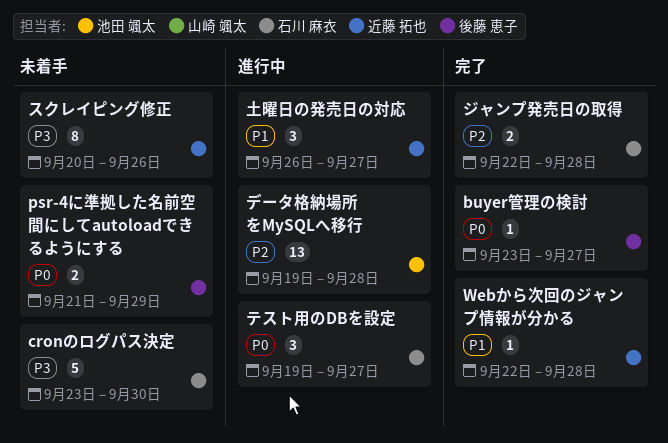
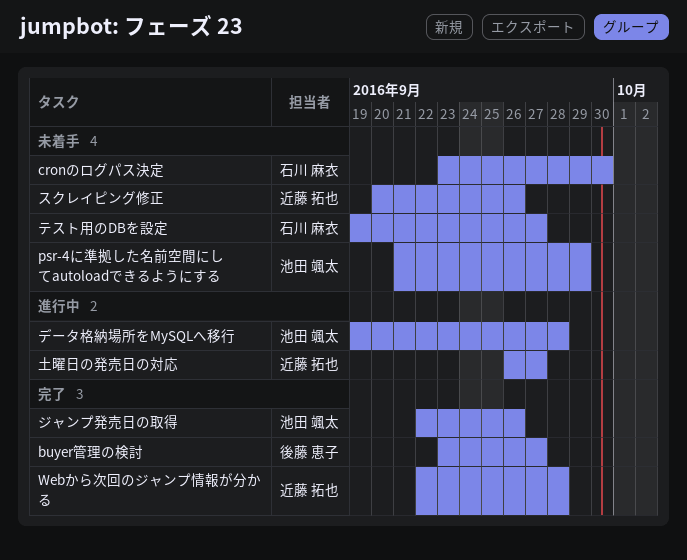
psr-4に準拠した名前空間にしてautoloadできるようにする, owner: 後藤 恵子 -> 池田 颯太
ジャンプ発売日の取得, owner: 石川 麻衣 -> 池田 颯太
ジャンプ発売日の取得, due: Sep 28 -> Sep 26
テスト用のDBを設定, status: 進行中 -> 未着手

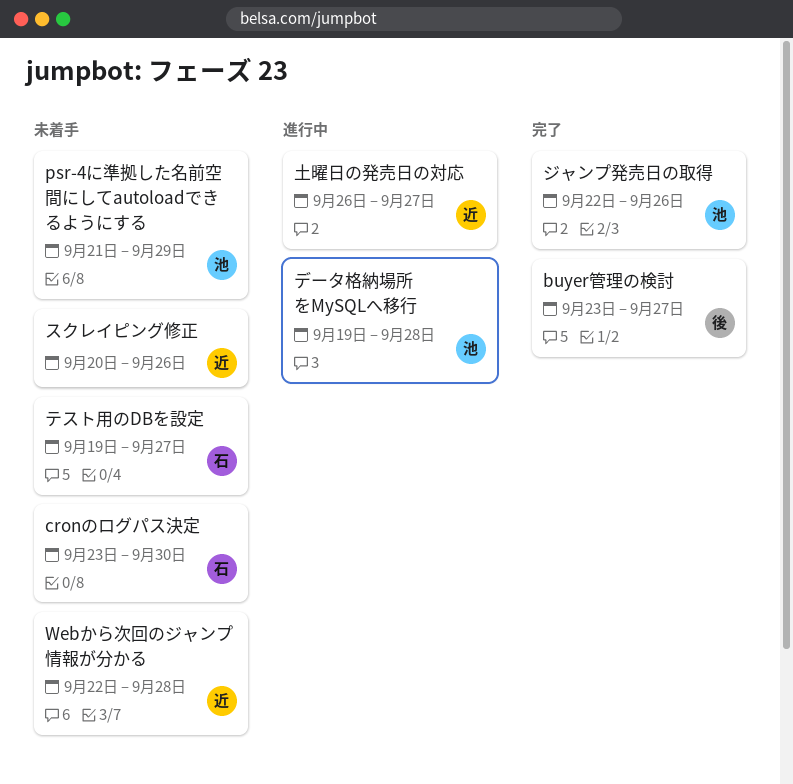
Webから次回のジャンプ情報が分かる, status: 完了 -> 未着手

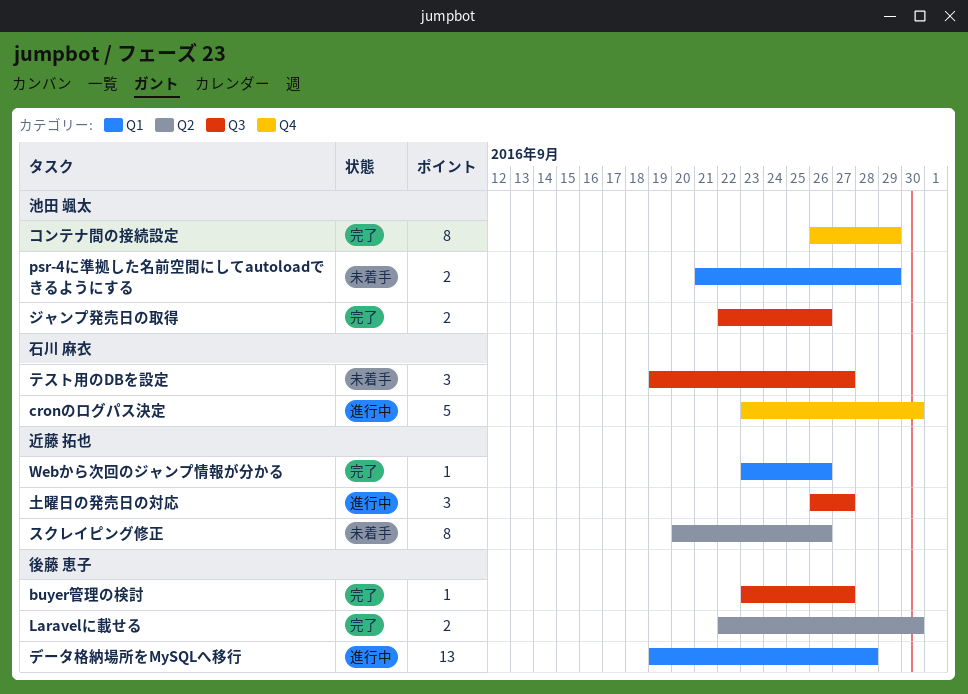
cronのログパス決定, status: 未着手 -> 進行中
Laravelに載せる: none -> present
Webから次回のジャンプ情報が分かる, status: 未着手 -> 完了
Webから次回のジャンプ情報が分かる, start: Sep 22 -> Sep 23
Webから次回のジャンプ情報が分かる, due: Sep 28 -> Sep 26
コンテナ間の接続設定: none -> present
データ格納場所をMySQLへ移行, owner: 池田 颯太 -> 後藤 恵子

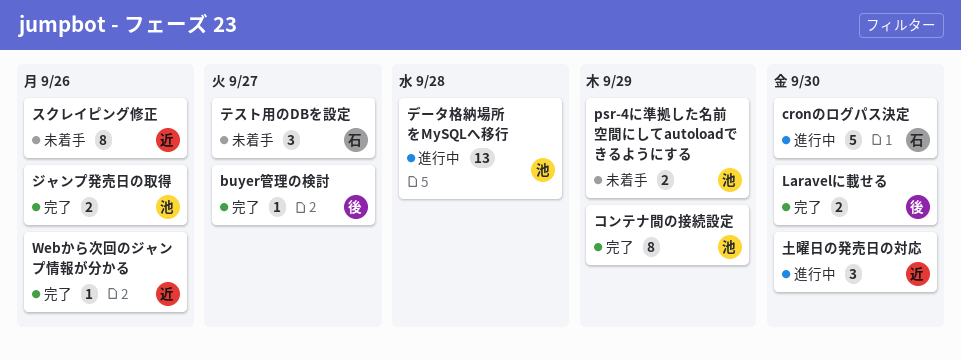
データ格納場所をMySQLへ移行, owner: 後藤 恵子 -> 池田 颯太
土曜日の発売日の対応, due: Sep 27 -> Sep 30

